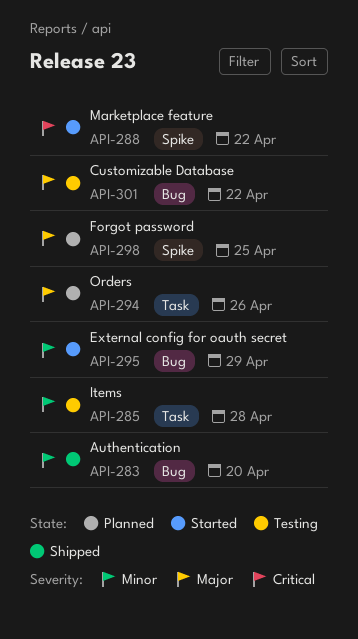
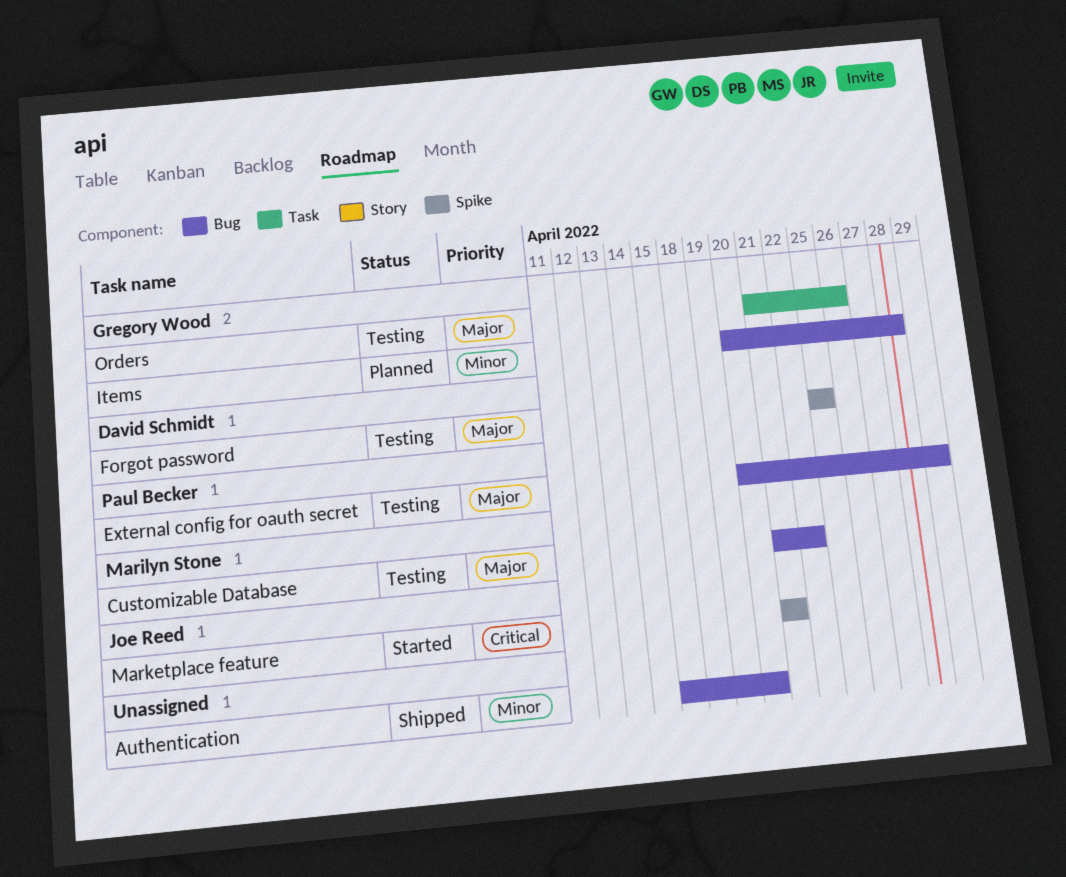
External config for oauth secret, status: Started -> Testing
External config for oauth secret, priority: Minor -> Major
Forgot password, status: Planned -> Testing
Items, status: Testing -> Planned
Items, label: Task -> Bug
Marketplace feature, due: Apr 22 -> Apr 21
Orders, status: Planned -> Testing

